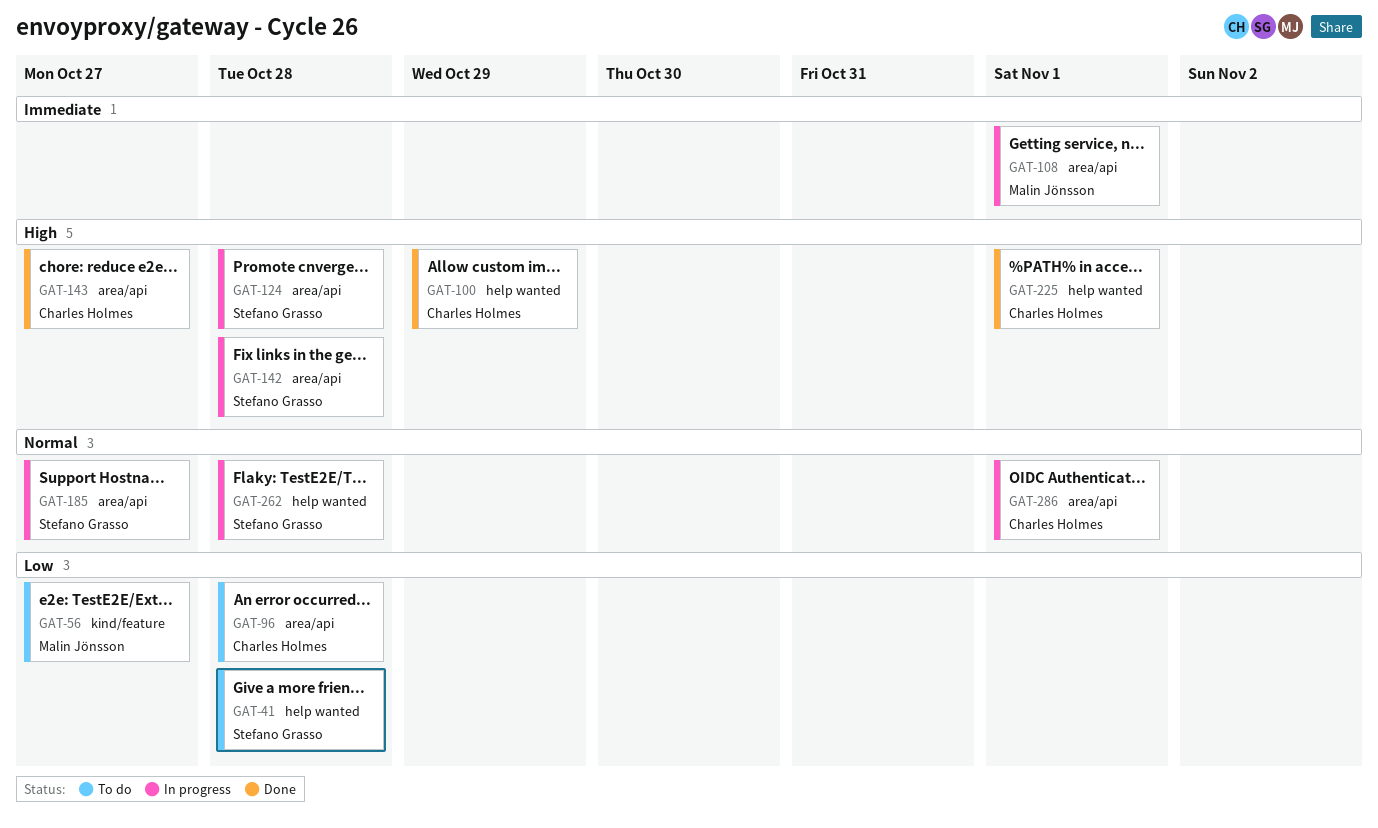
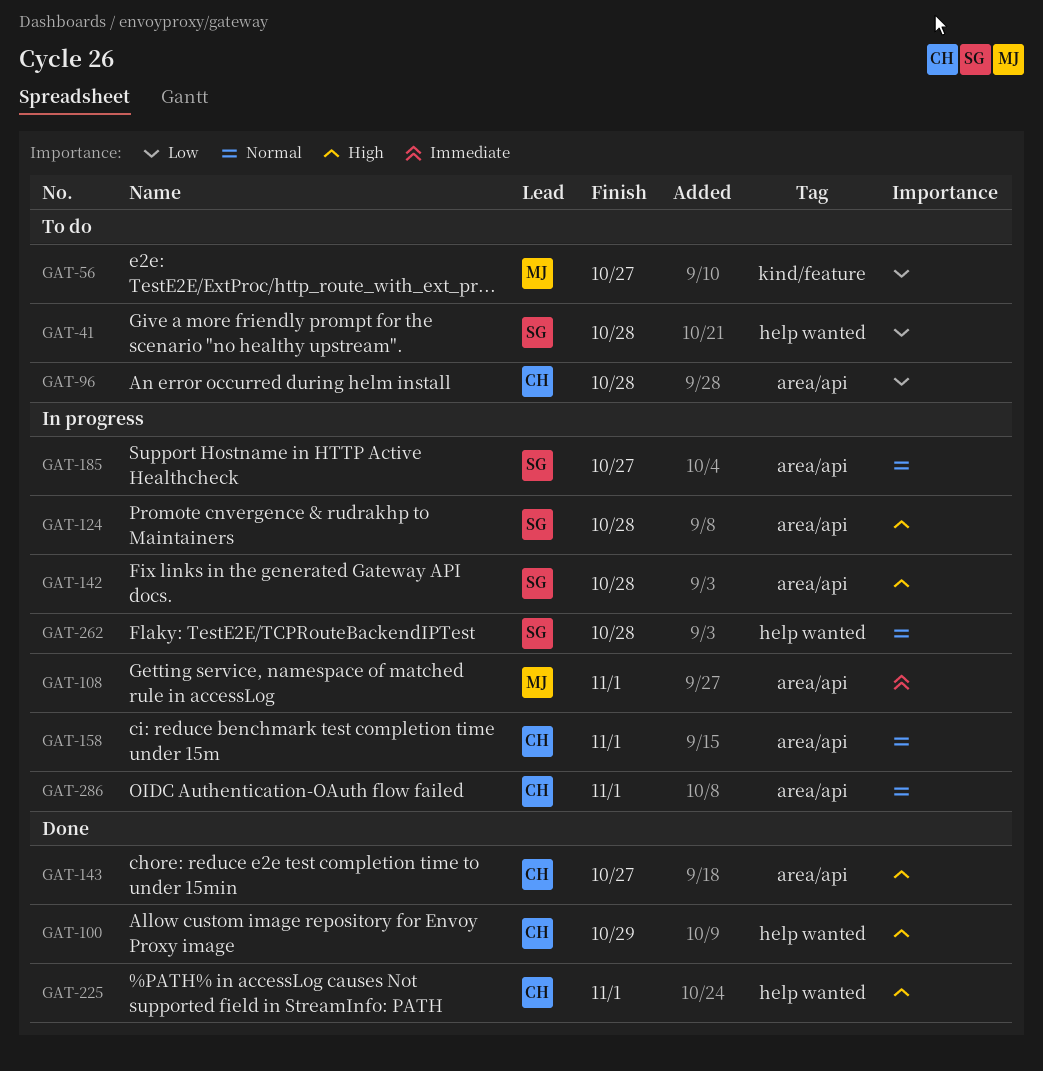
GAT-158: none -> present

